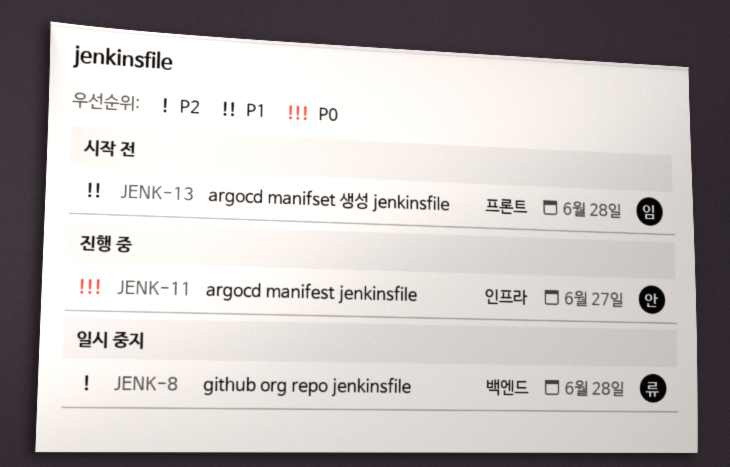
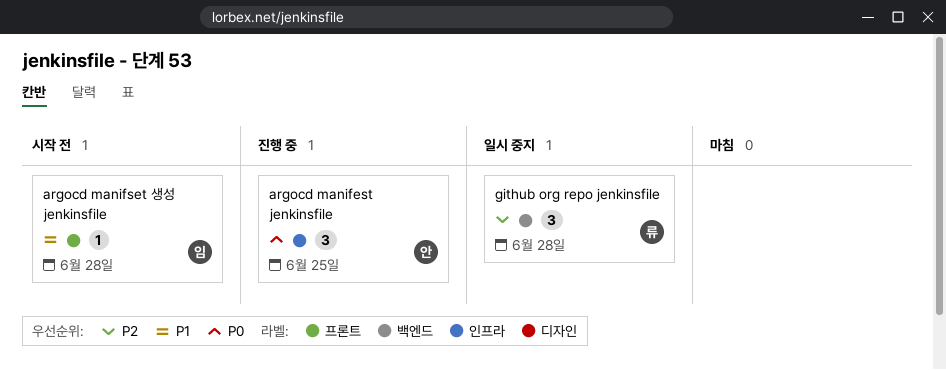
argocd manifest jenkinsfile, due: Jun 27 -> Jun 25

